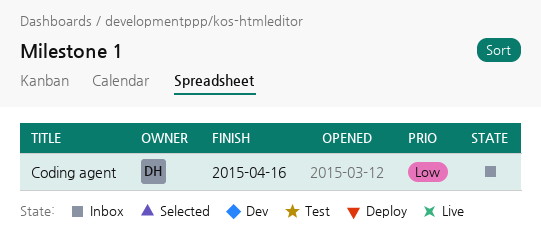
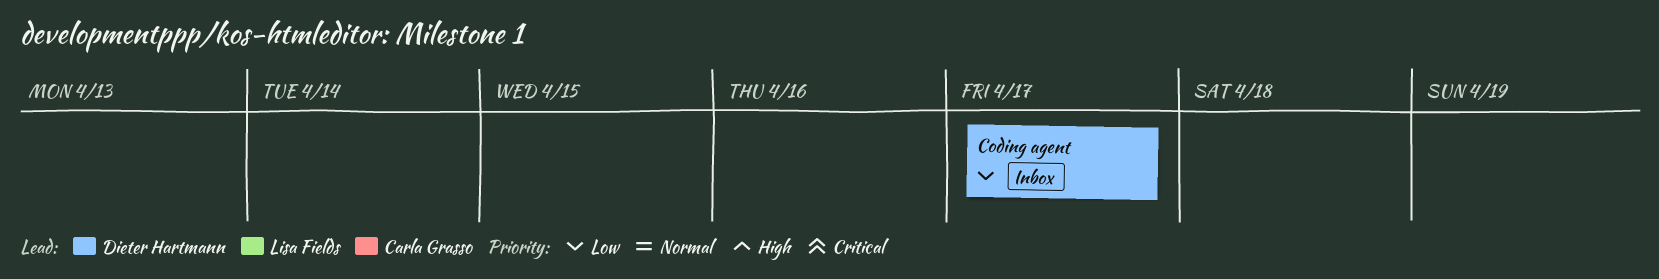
Coding agent, due: Apr 16 -> Apr 17

